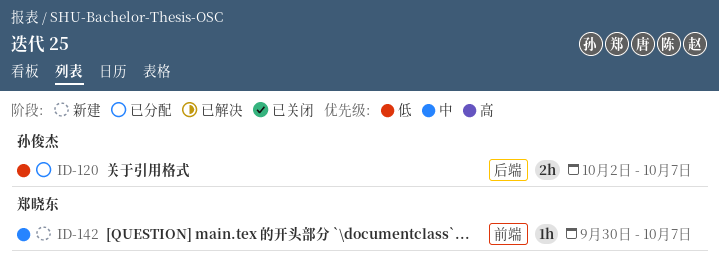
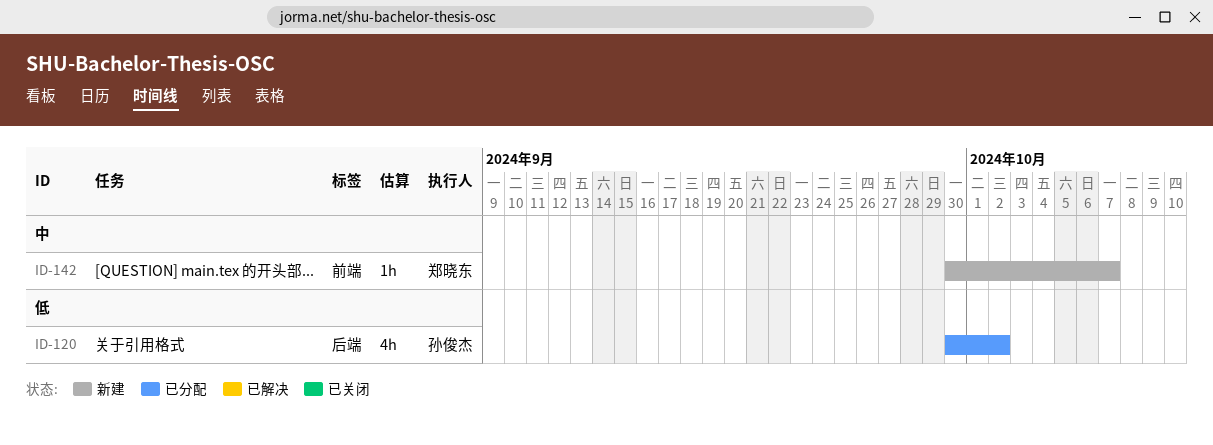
ID-120, estimate: 2h -> 4h
ID-120, start: Oct 2 -> Sep 30
ID-120, due: Oct 7 -> Oct 2

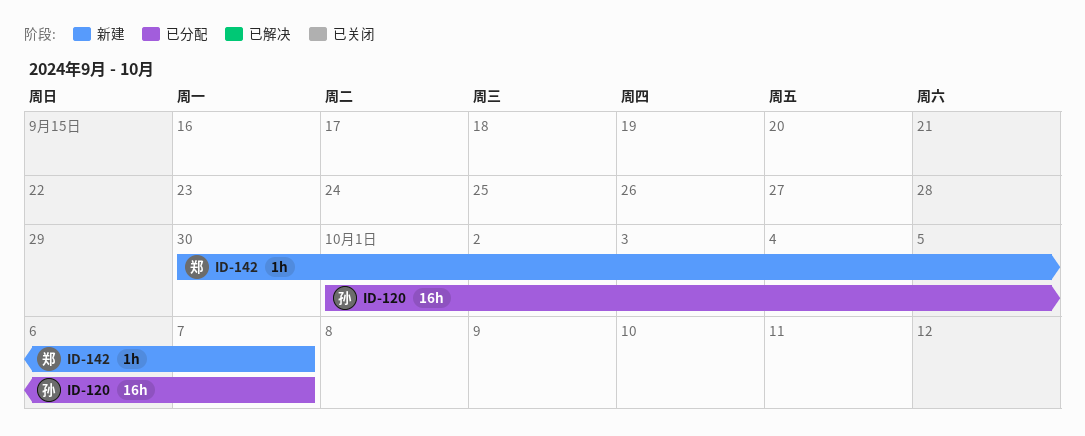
ID-120, estimate: 4h -> 16h
ID-120, start: Sep 30 -> Oct 1
ID-120, due: Oct 2 -> Oct 7

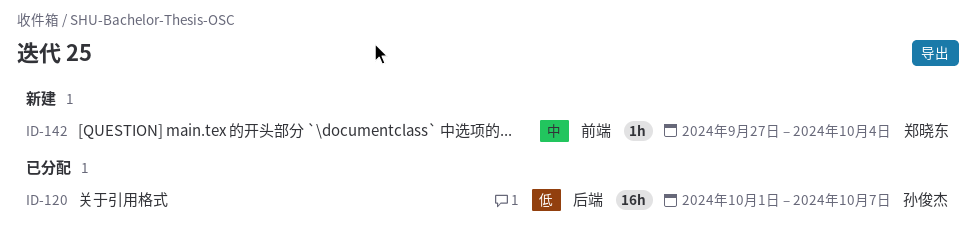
ID-142, start: Sep 30 -> Sep 27
ID-142, due: Oct 7 -> Oct 4

